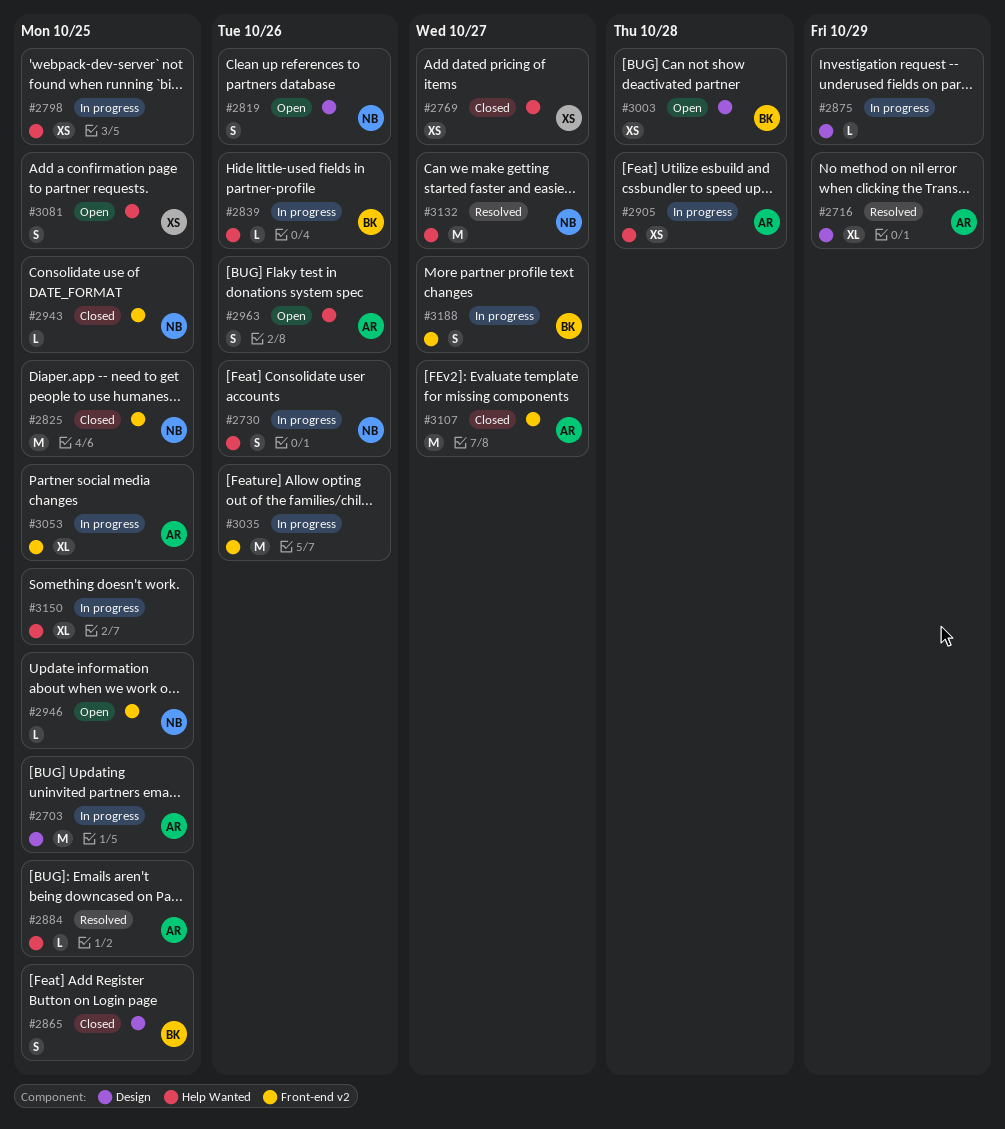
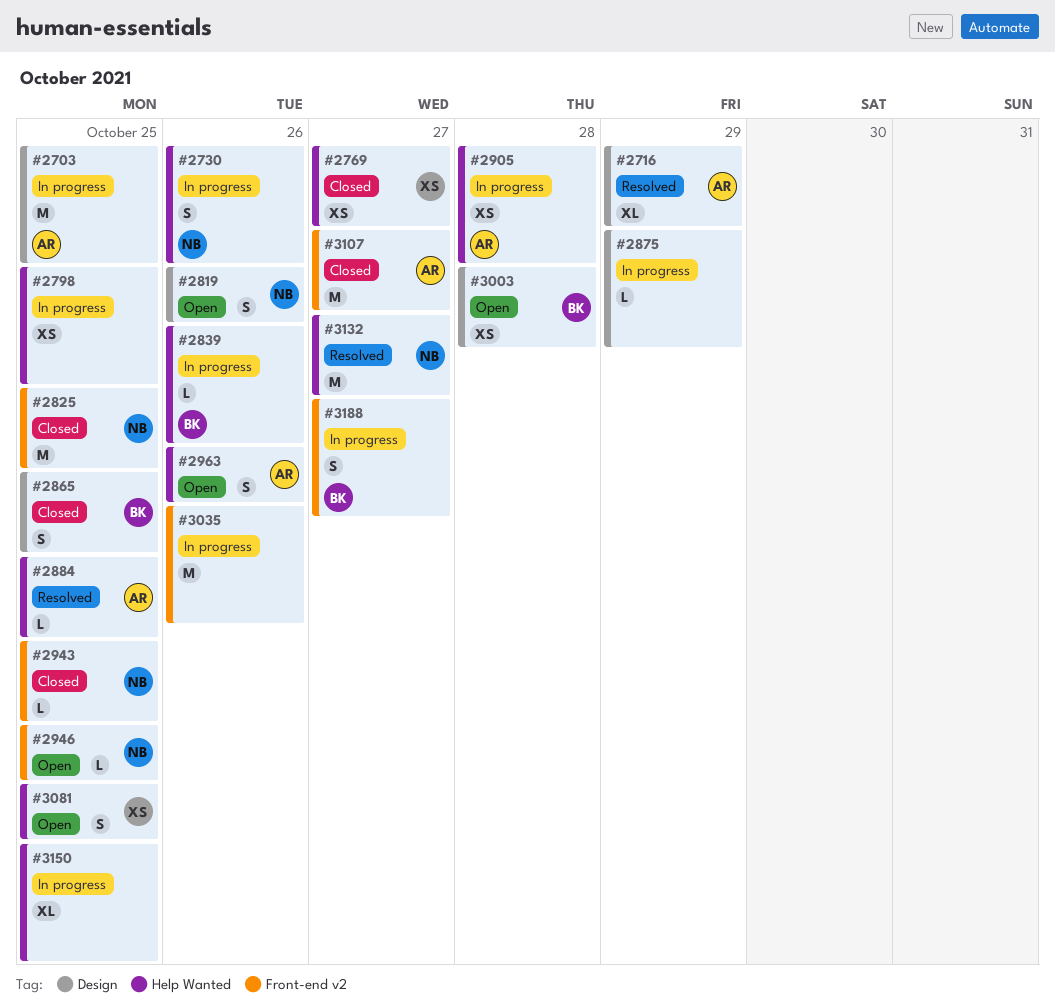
#3053: present -> none

